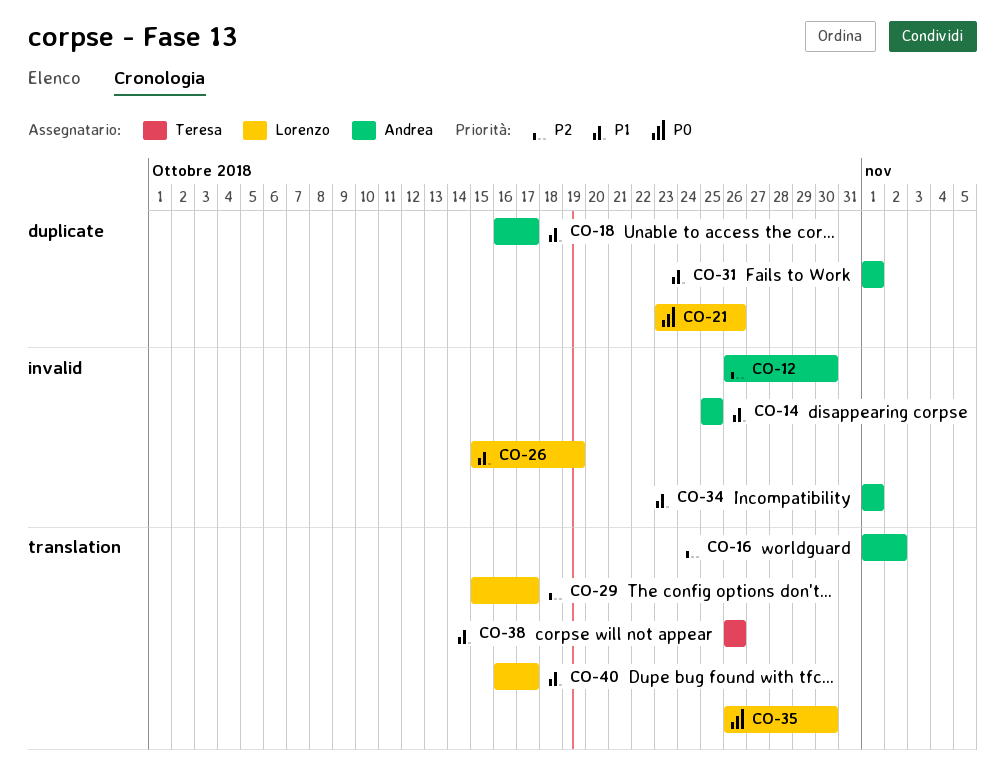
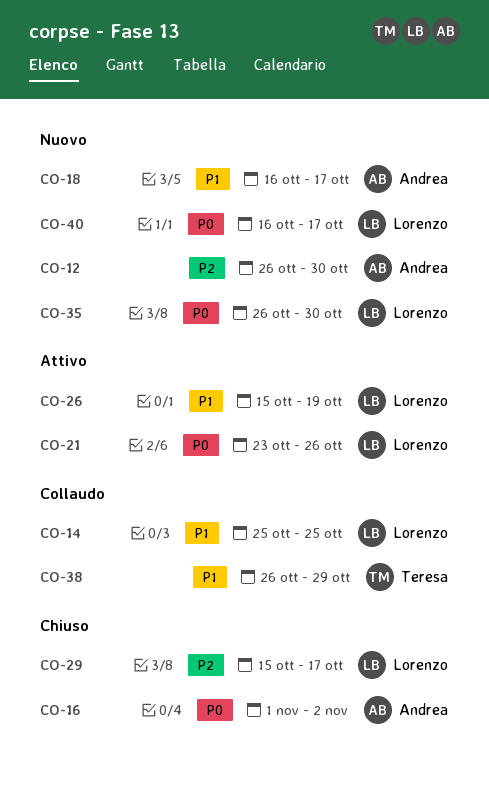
CO-14, owner: Andrea -> Lorenzo
CO-16, priority: P2 -> P0
CO-31: present -> none
CO-34: present -> none
CO-38, due: Oct 26 -> Oct 29
CO-40, priority: P1 -> P0

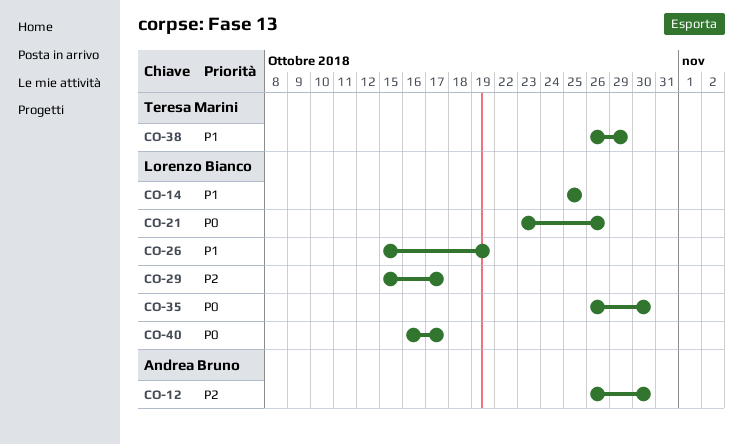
CO-16: present -> none
CO-18: present -> none

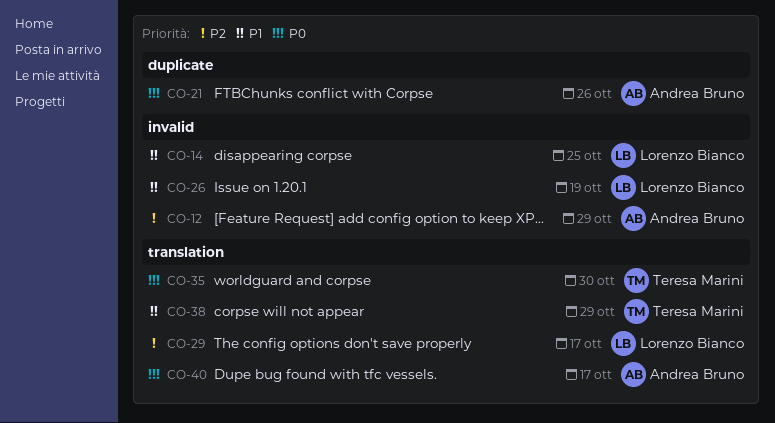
CO-12, due: Oct 30 -> Oct 29
CO-21, owner: Lorenzo Bianco -> Andrea Bruno
CO-35, owner: Lorenzo Bianco -> Teresa Marini
CO-40, owner: Lorenzo Bianco -> Andrea Bruno

